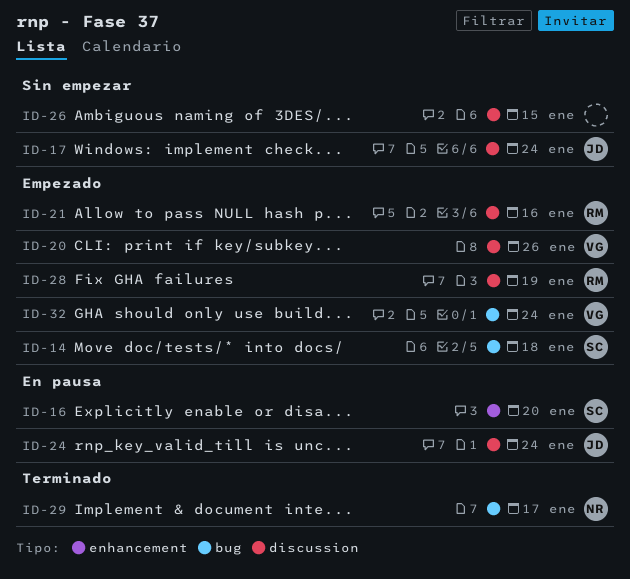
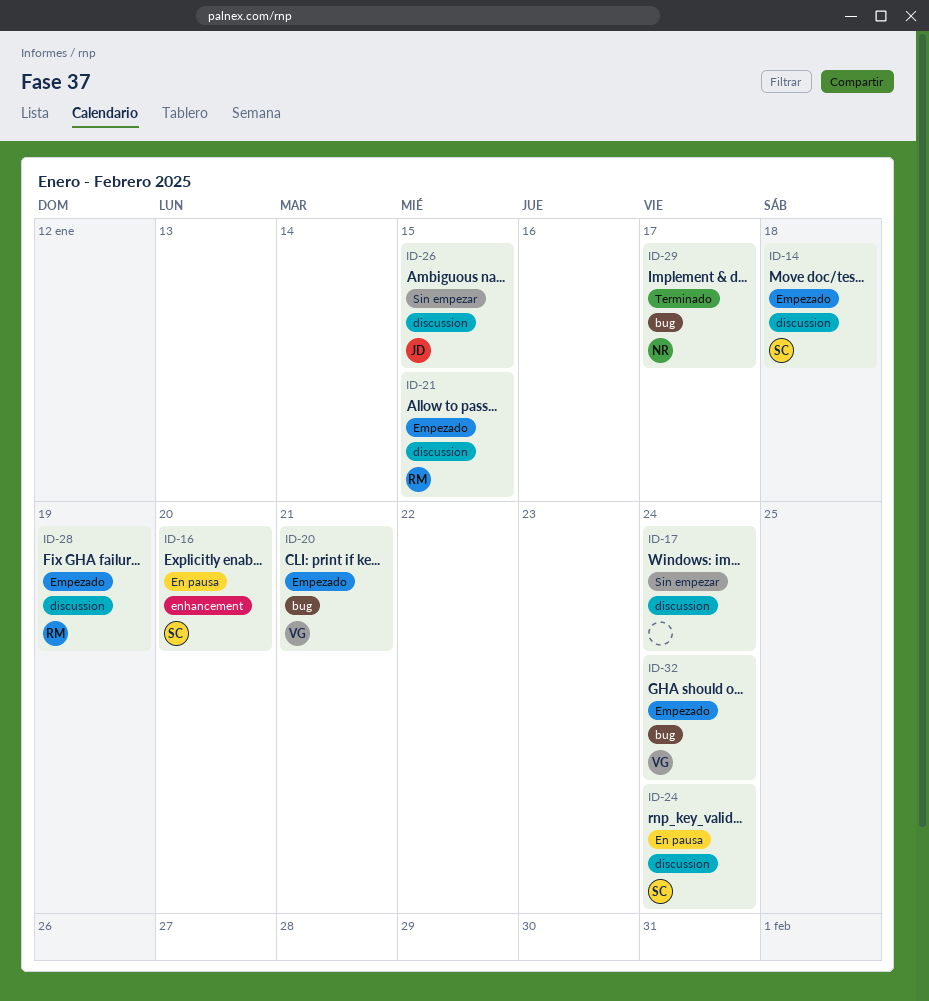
ID-14, label: bug -> discussion
ID-17, owner: JD -> none
ID-20, label: discussion -> bug
ID-20, due: Jan 26 -> Jan 21
ID-21, due: Jan 16 -> Jan 15
ID-24, owner: JD -> SC
ID-26, owner: none -> JD

